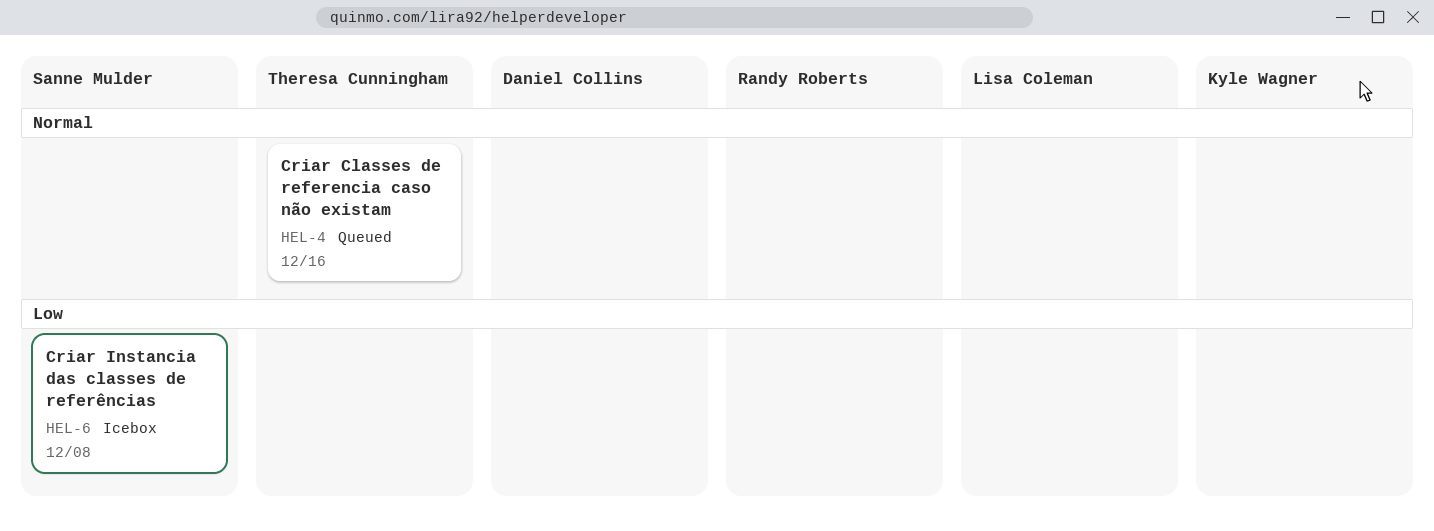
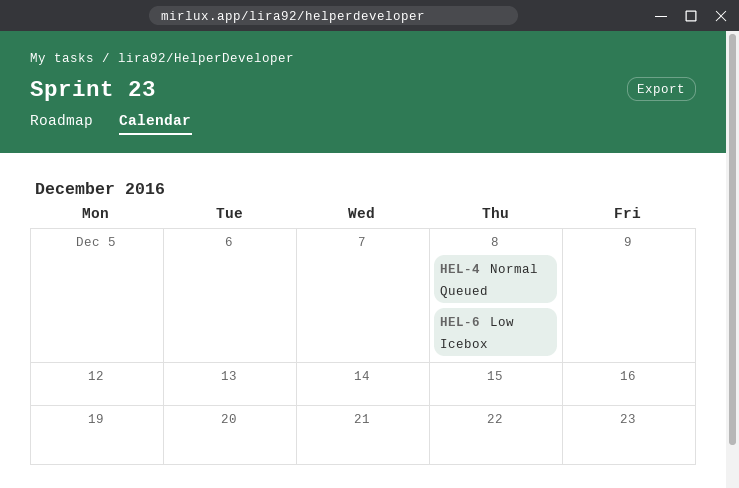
HEL-4, due: Dec 16 -> Dec 8

